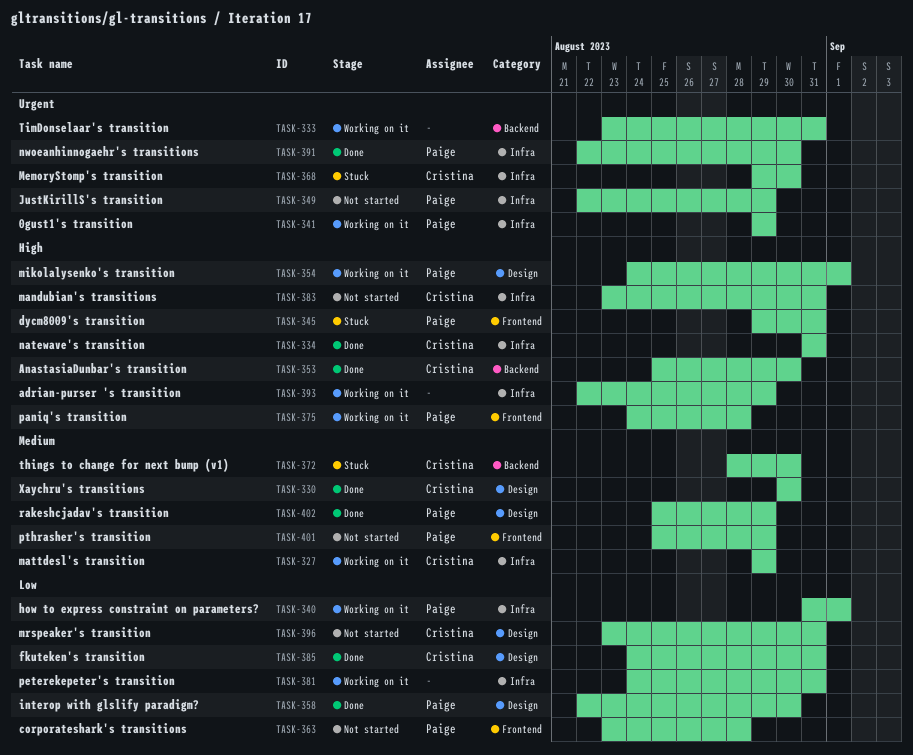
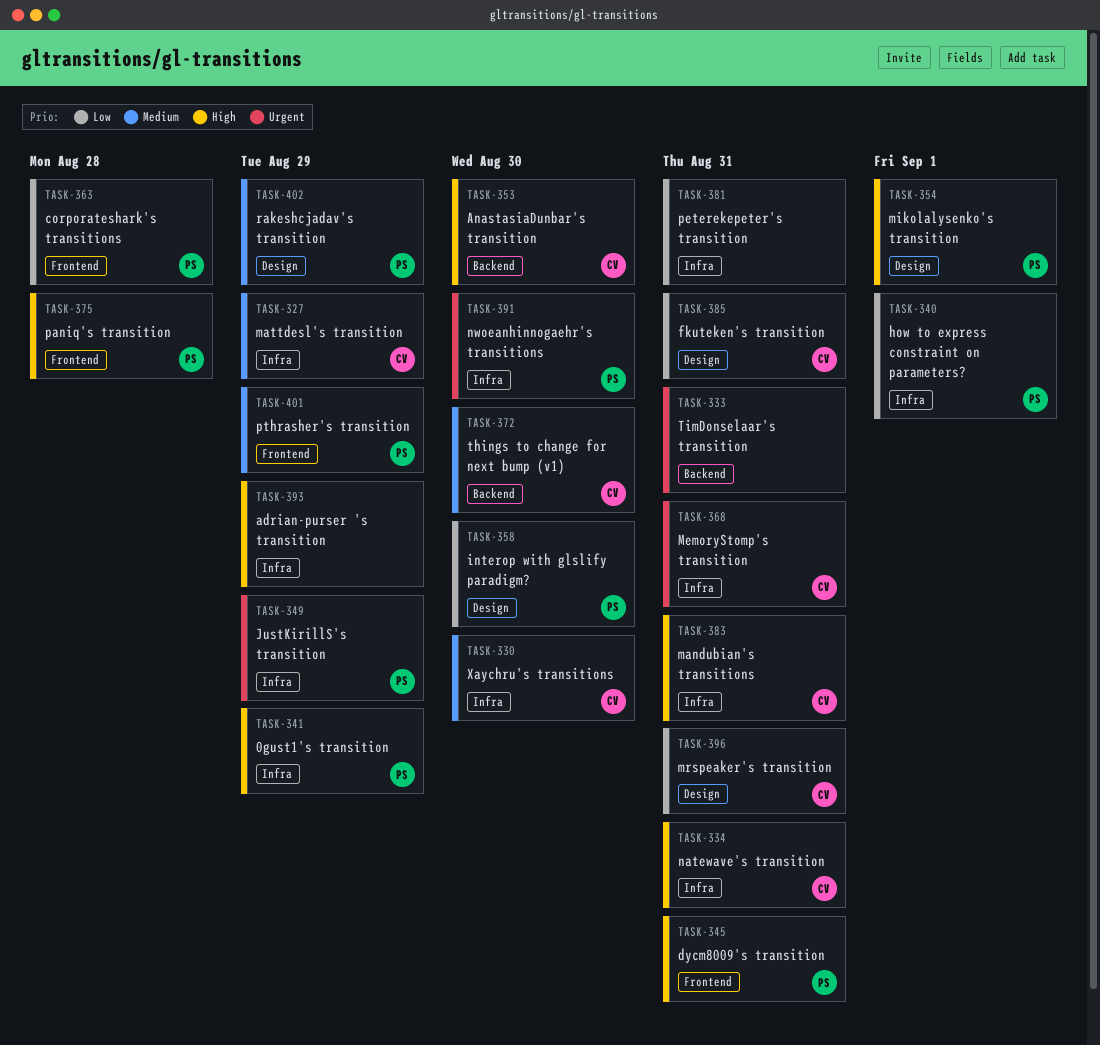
TASK-330, label: Design -> Infra
TASK-341, priority: Urgent -> High
TASK-368, due: Aug 30 -> Aug 31

